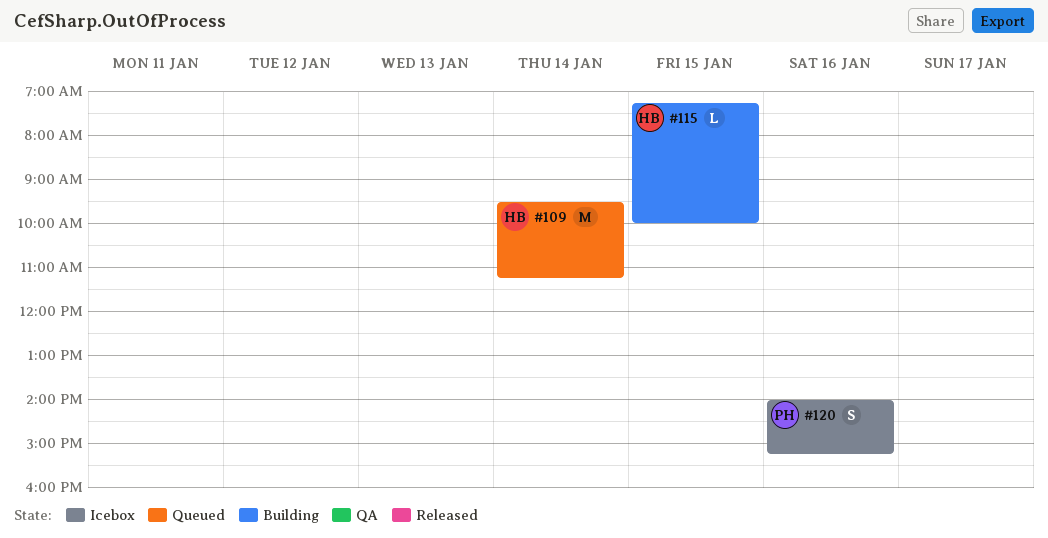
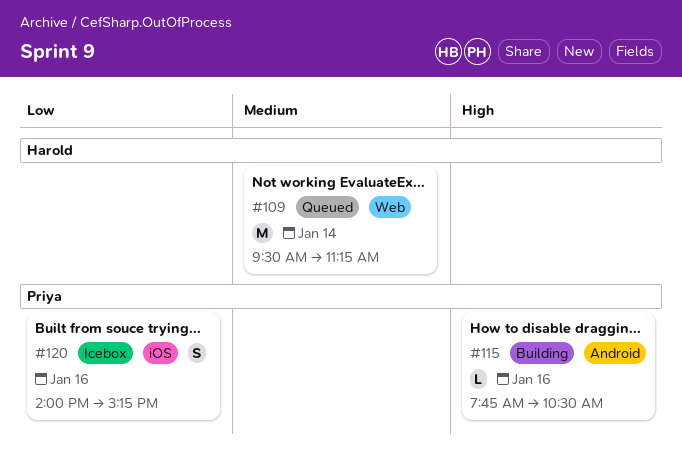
#115, owner: Harold -> Priya
#115, day: Jan 15 -> Jan 16
#115, begins: 07:15 -> 07:45
#115, ends: 10:00 -> 10:30

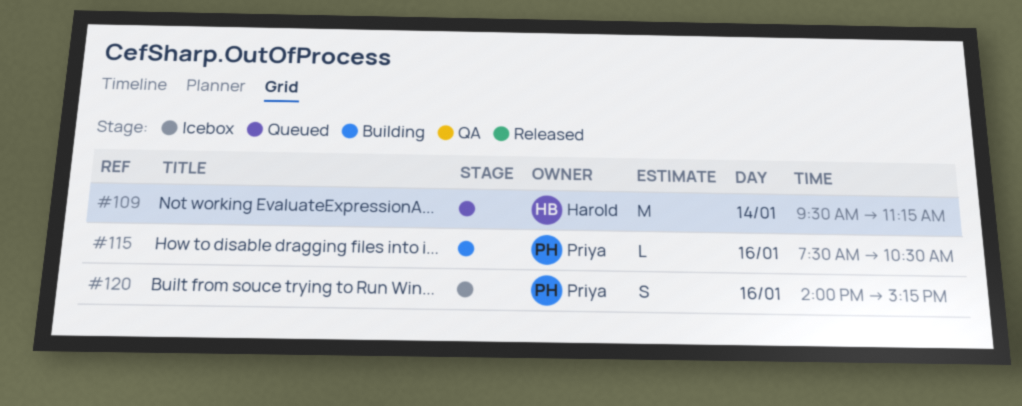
#115, begins: 07:45 -> 07:30

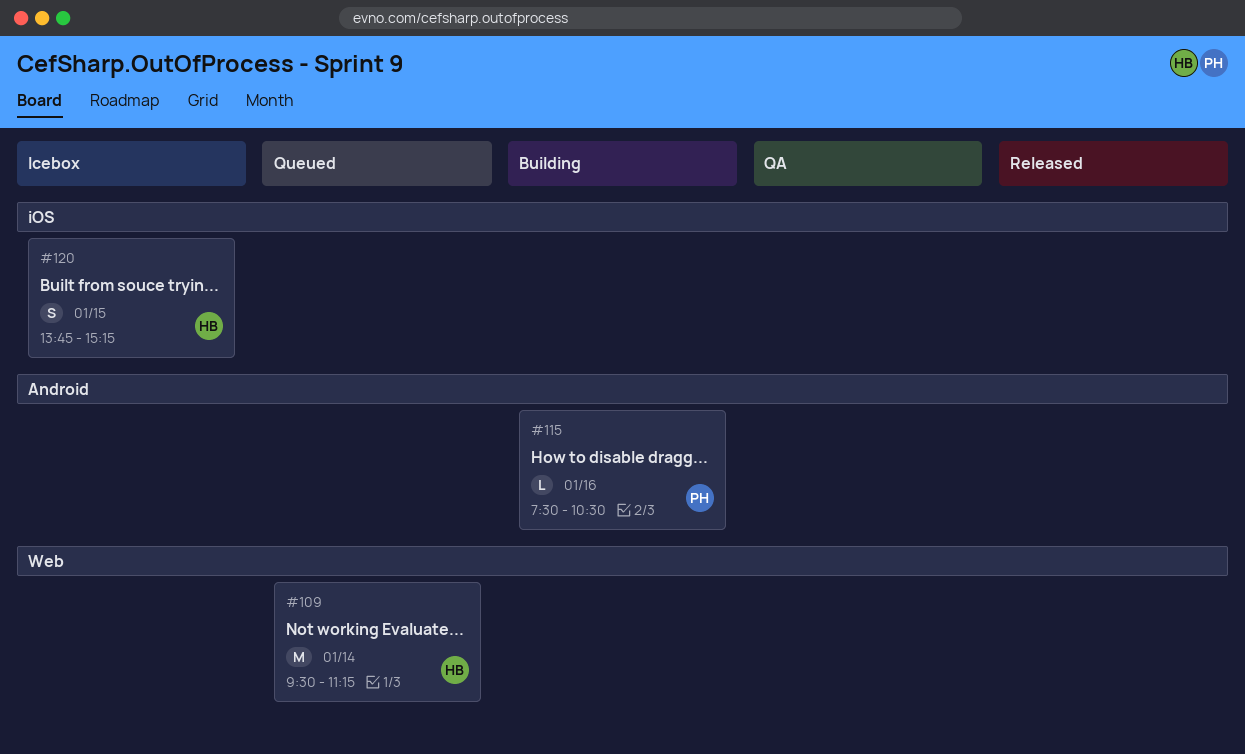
#120, owner: Priya -> Harold
#120, day: Jan 16 -> Jan 15
#120, begins: 14:00 -> 13:45

